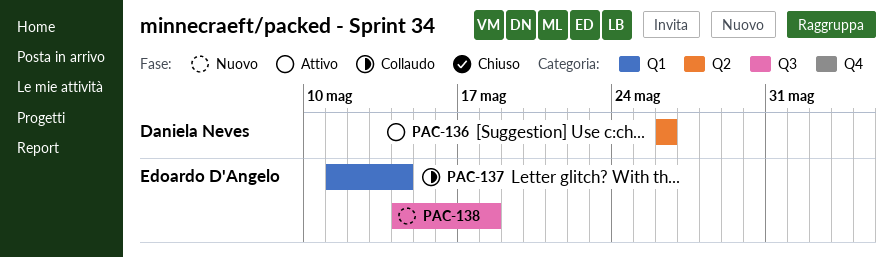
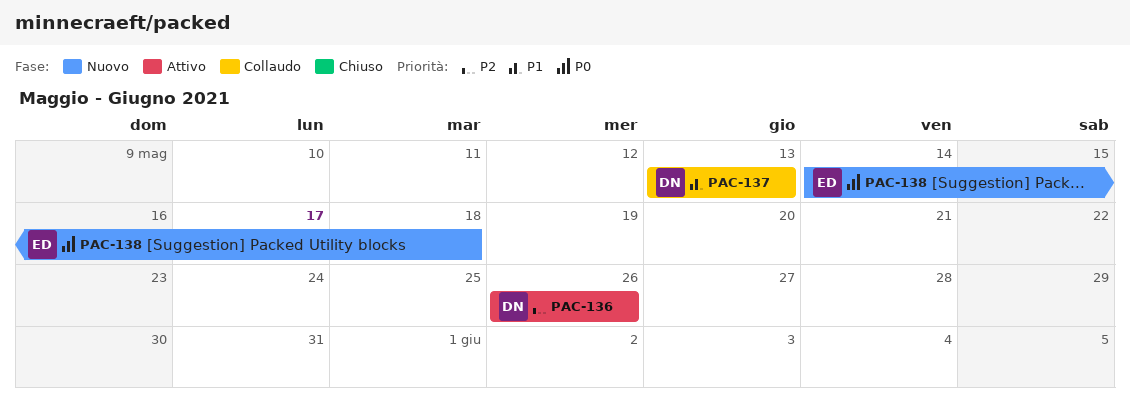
PAC-137, owner: Edoardo D'Angelo -> Daniela Neves
PAC-137, start: May 11 -> May 13
PAC-137, due: May 14 -> May 13

